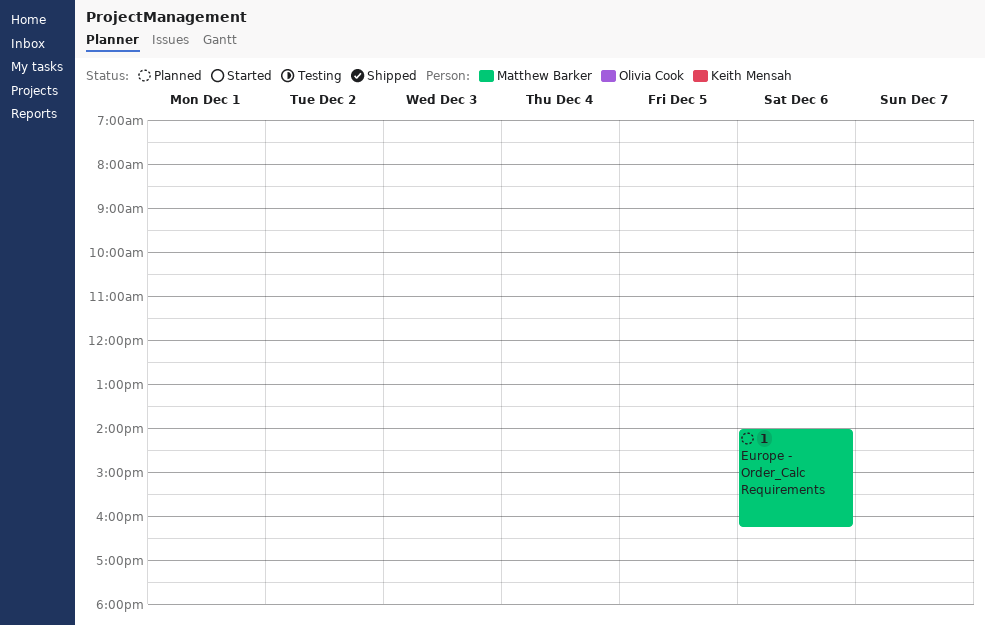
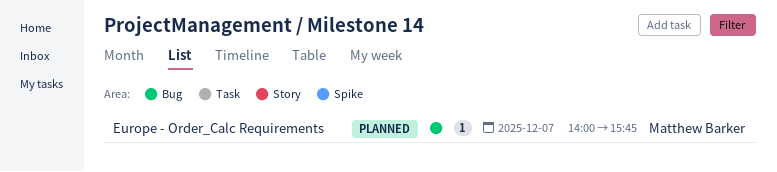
Europe - Order_Calc Requirements, day: Dec 6 -> Dec 7
Europe - Order_Calc Requirements, ends: 16:15 -> 15:45

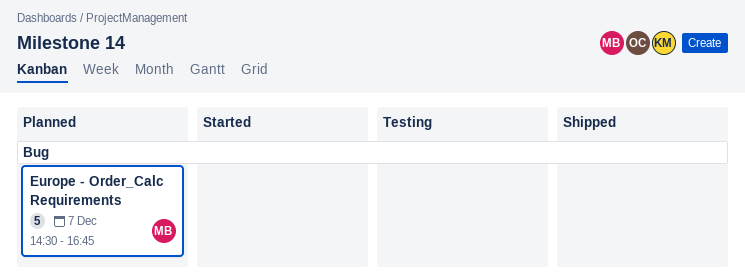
Europe - Order_Calc Requirements, estimate: 1 -> 5
Europe - Order_Calc Requirements, begins: 14:00 -> 14:30
Europe - Order_Calc Requirements, ends: 15:45 -> 16:45

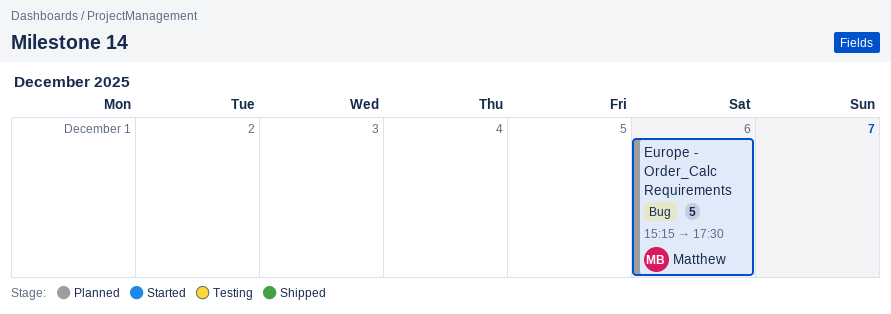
Europe - Order_Calc Requirements, day: Dec 7 -> Dec 6
Europe - Order_Calc Requirements, begins: 14:30 -> 15:15
Europe - Order_Calc Requirements, ends: 16:45 -> 17:30

